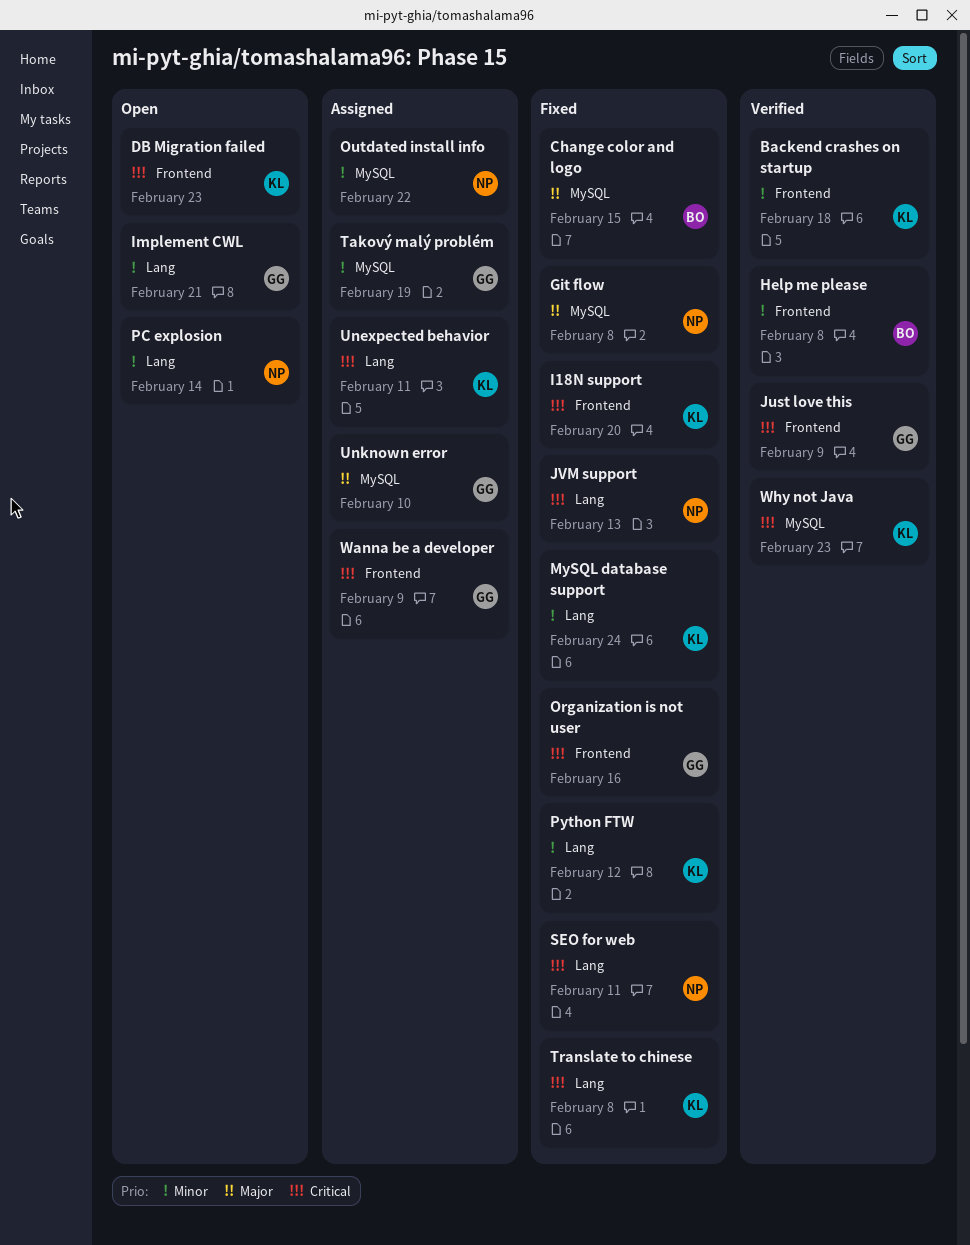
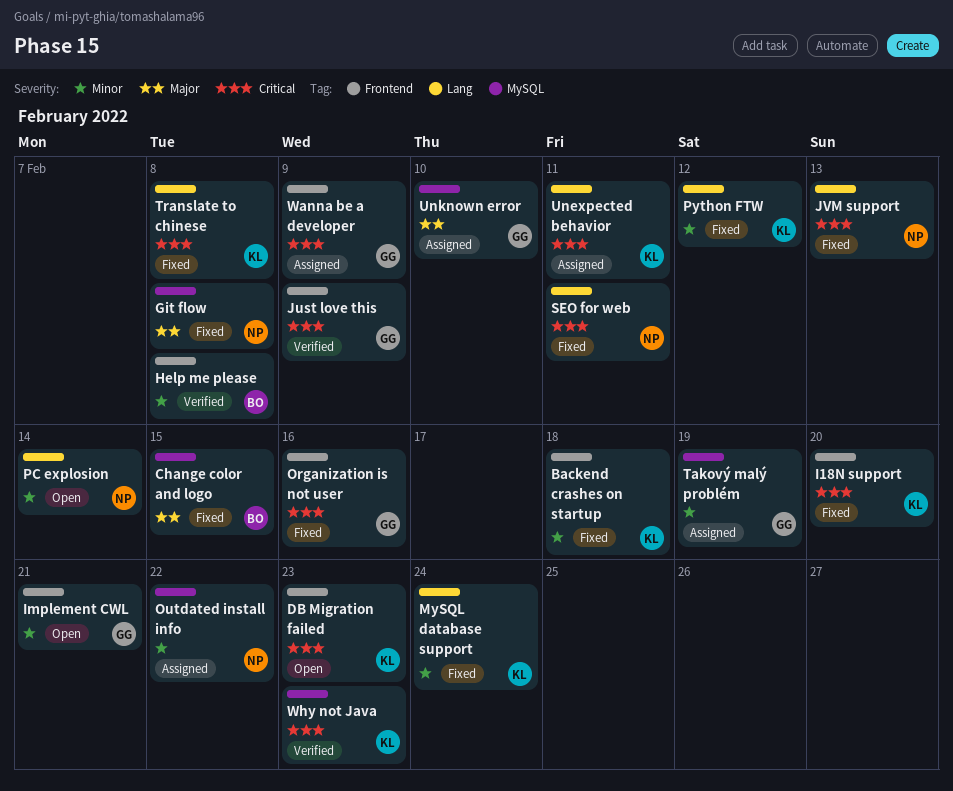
Backend crashes on startup, status: Verified -> Fixed
Implement CWL, label: Lang -> Frontend

